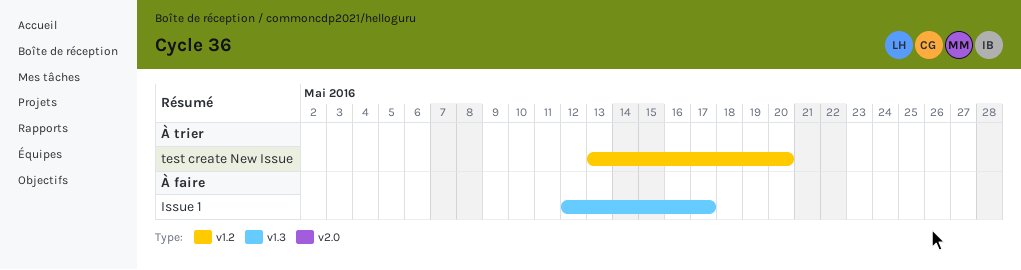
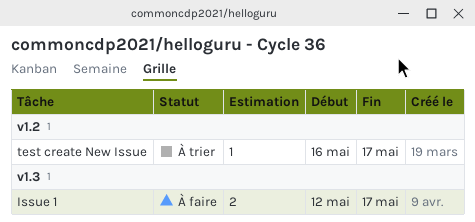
test create New Issue, start: May 13 -> May 16
test create New Issue, due: May 20 -> May 17

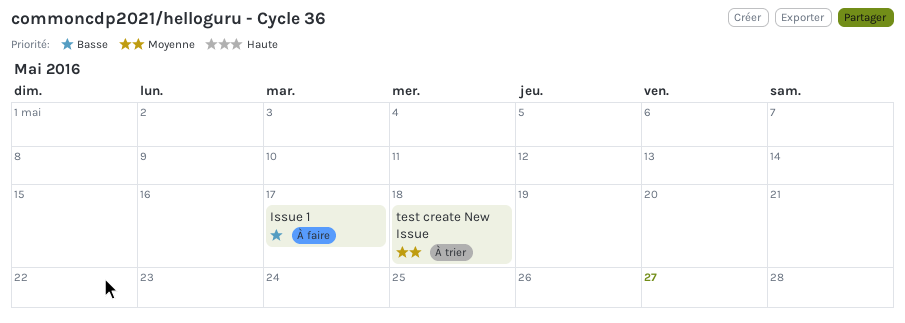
test create New Issue, due: May 17 -> May 18

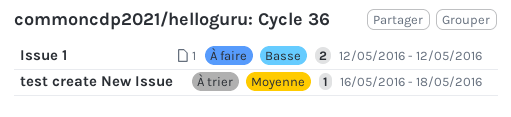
Issue 1, due: May 17 -> May 12

